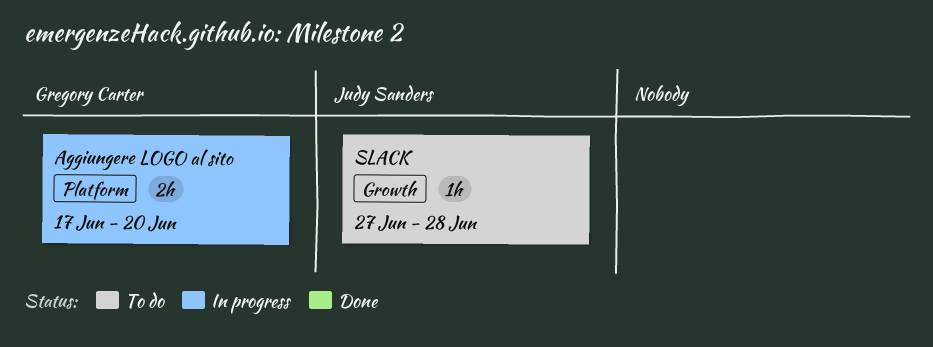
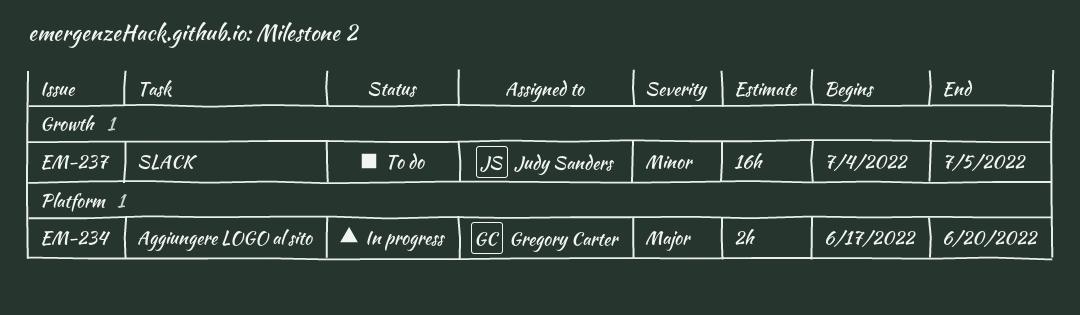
SLACK, estimate: 1h -> 16h
SLACK, start: Jun 27 -> Jul 4
SLACK, due: Jun 28 -> Jul 5

